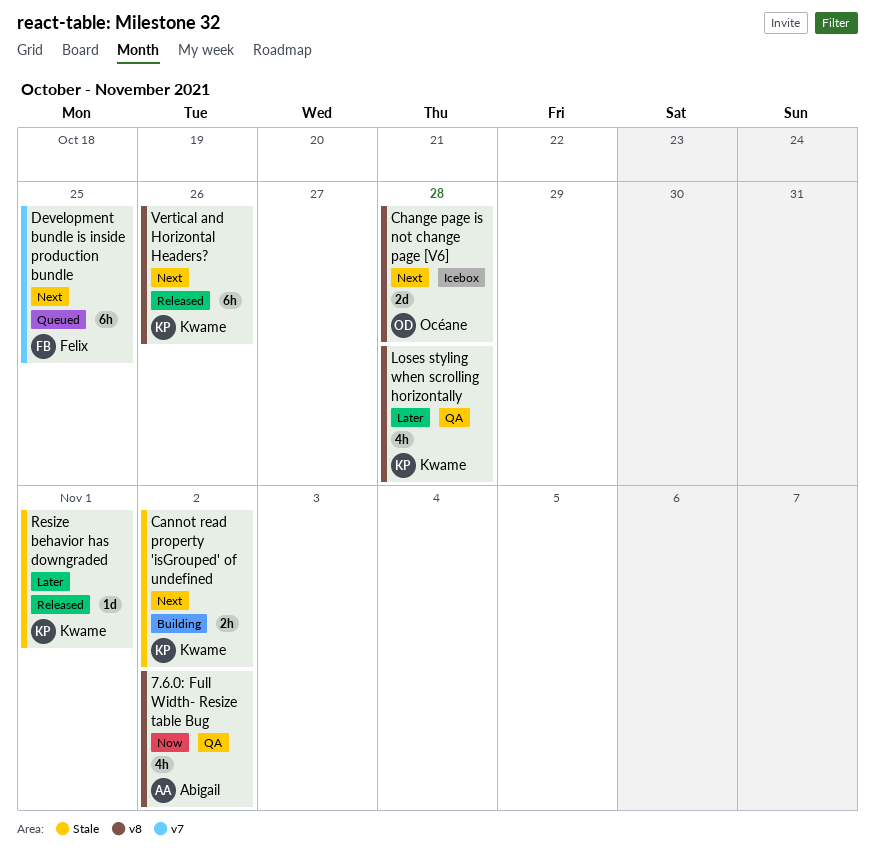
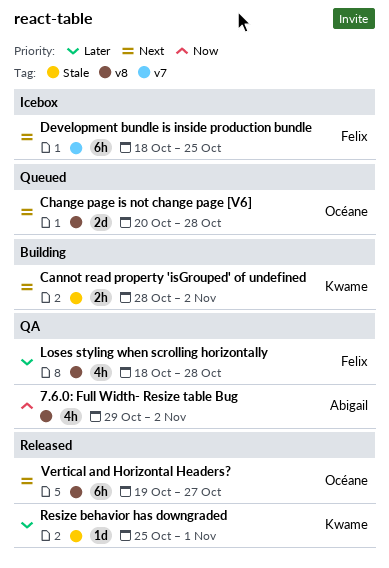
Change page is not change page [V6], status: Icebox -> Queued
Development bundle is inside production bundle, status: Queued -> Icebox
Loses styling when scrolling horizontally, owner: Kwame -> Felix
Vertical and Horizontal Headers?, owner: Kwame -> Océane
Vertical and Horizontal Headers?, due: Oct 26 -> Oct 27

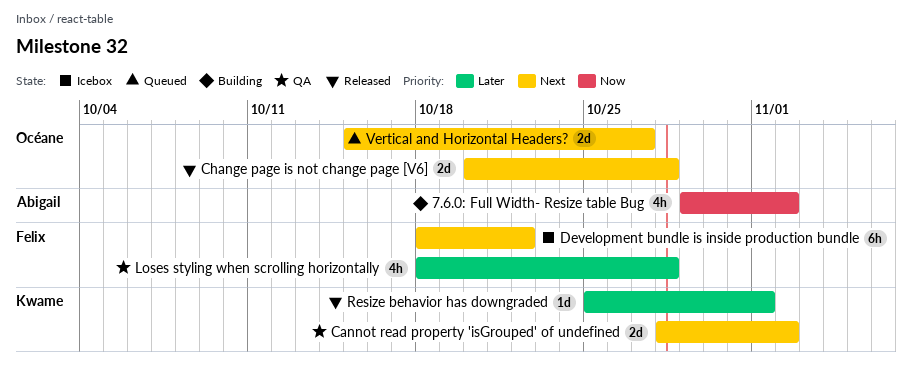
7.6.0: Full Width- Resize table Bug, status: QA -> Building
Cannot read property 'isGrouped' of undefined, status: Building -> QA
Cannot read property 'isGrouped' of undefined, estimate: 2h -> 2d
Change page is not change page [V6], status: Queued -> Released
Development bundle is inside production bundle, due: Oct 25 -> Oct 22
Vertical and Horizontal Headers?, status: Released -> Queued
Vertical and Horizontal Headers?, estimate: 6h -> 2d
Vertical and Horizontal Headers?, start: Oct 19 -> Oct 15

